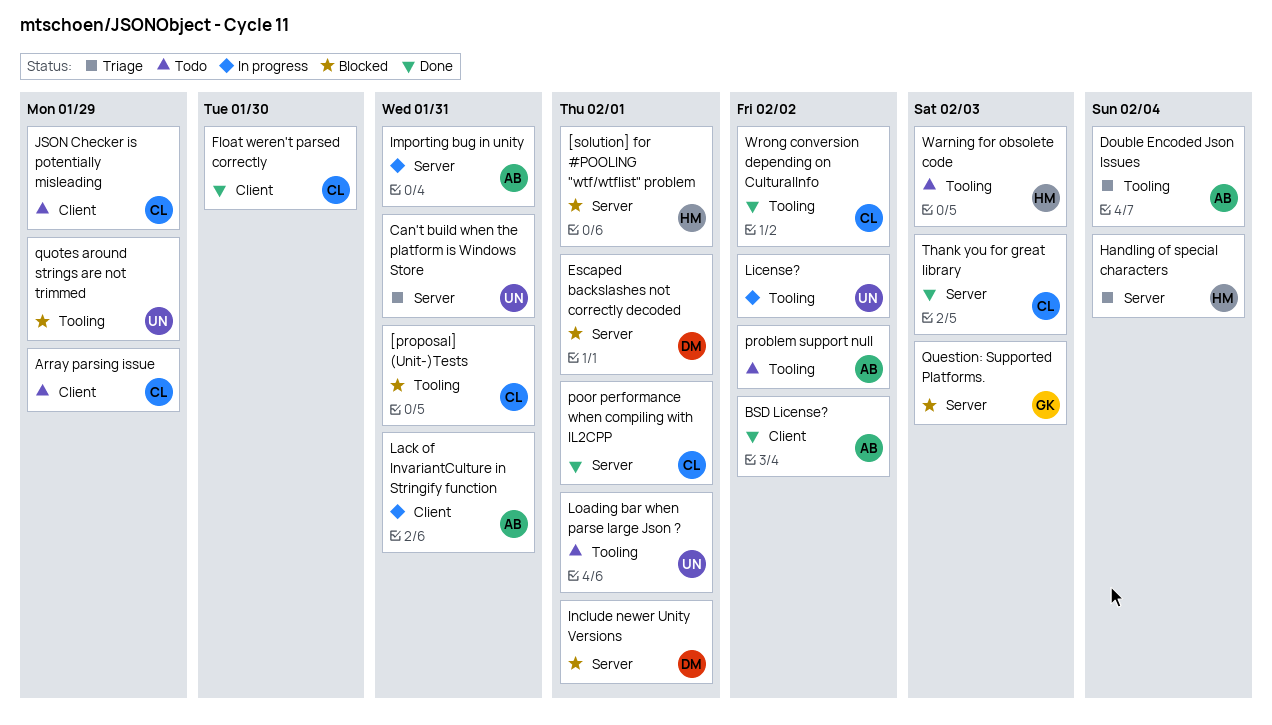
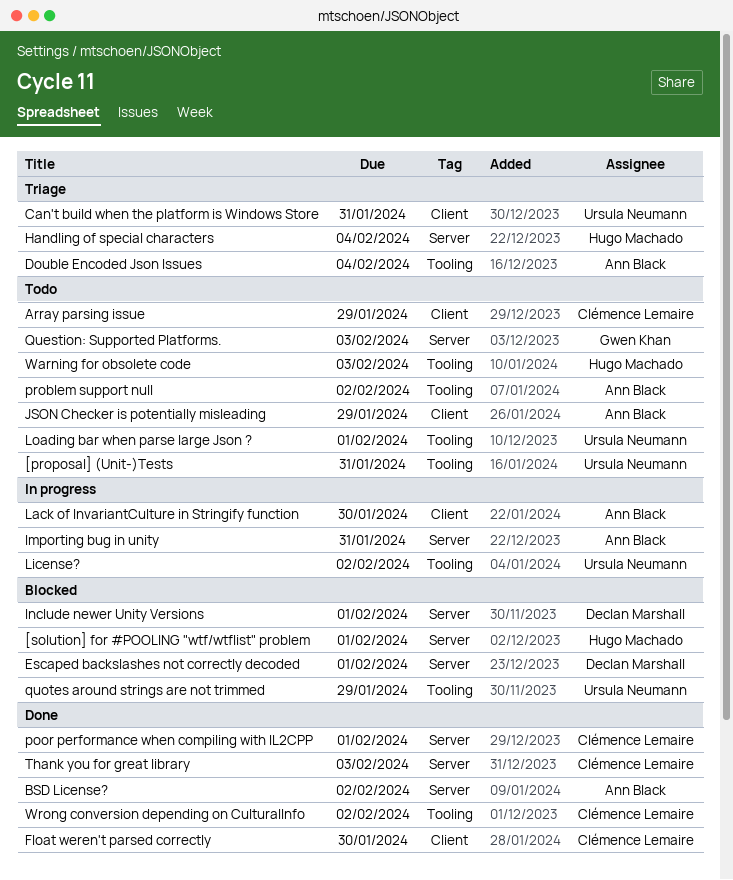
[proposal] (Unit-)Tests, status: Blocked -> Todo
[proposal] (Unit-)Tests, owner: Clémence Lemaire -> Ursula Neumann
BSD License?, label: Client -> Server
Can't build when the platform is Windows Store, label: Server -> Client
JSON Checker is potentially misleading, owner: Clémence Lemaire -> Ann Black
Lack of InvariantCulture in Stringify function, due: Jan 31 -> Jan 30
Question: Supported Platforms., status: Blocked -> Todo

